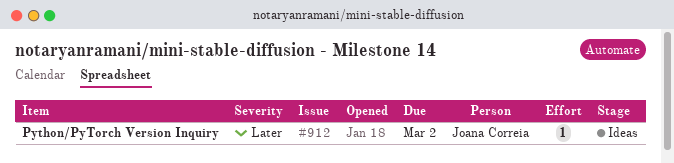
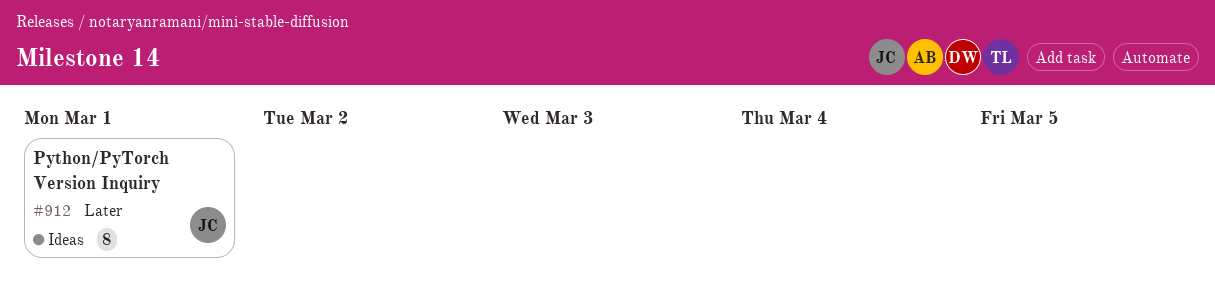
#912, estimate: 1 -> 8
#912, due: Mar 2 -> Mar 1

